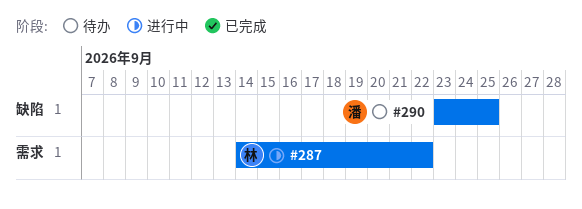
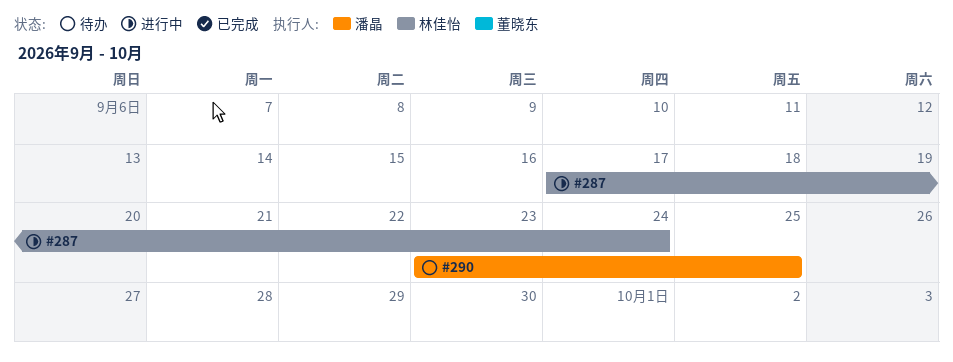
#287, start: Sep 14 -> Sep 17
#287, due: Sep 22 -> Sep 24

